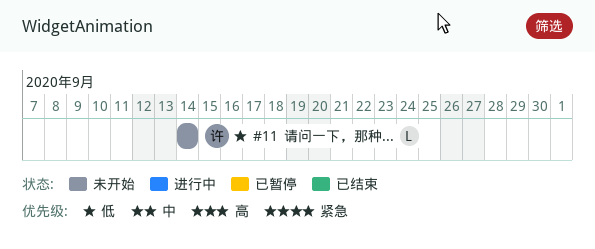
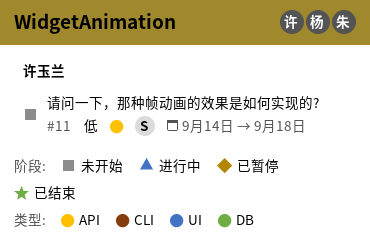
#11, estimate: L -> S
#11, due: Sep 14 -> Sep 18

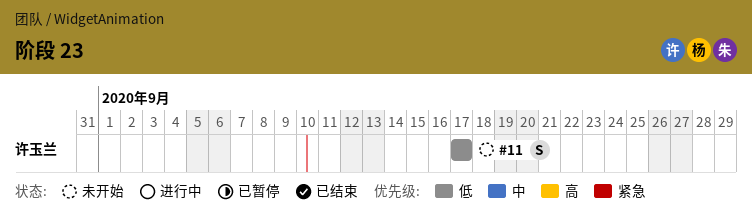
#11, start: Sep 14 -> Sep 17
#11, due: Sep 18 -> Sep 17

